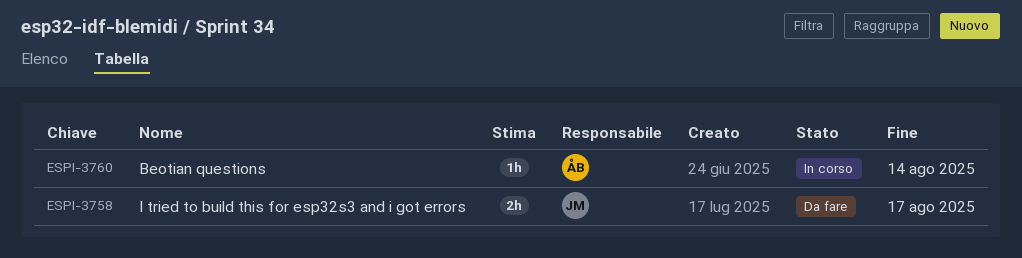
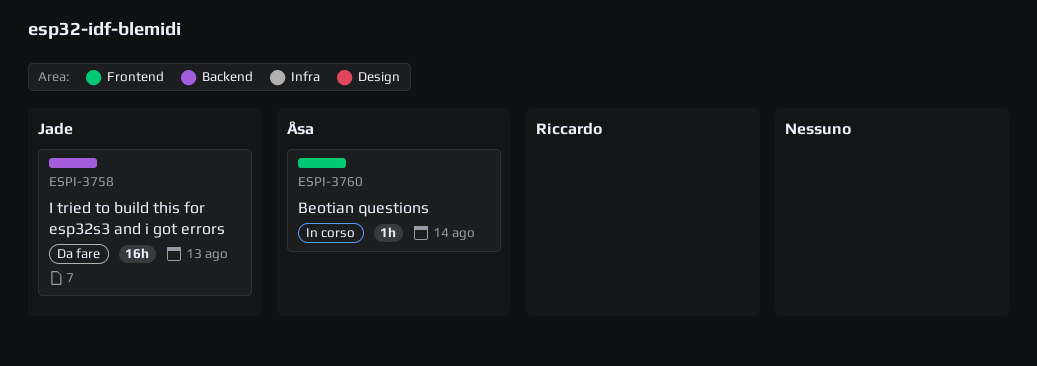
ESPI-3758, estimate: 2h -> 16h
ESPI-3758, due: Aug 17 -> Aug 13

